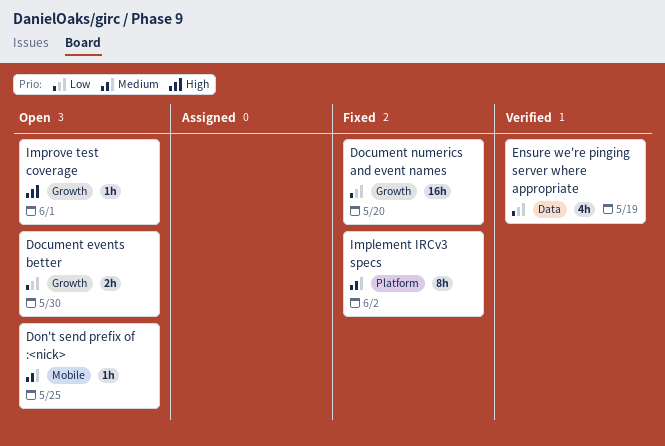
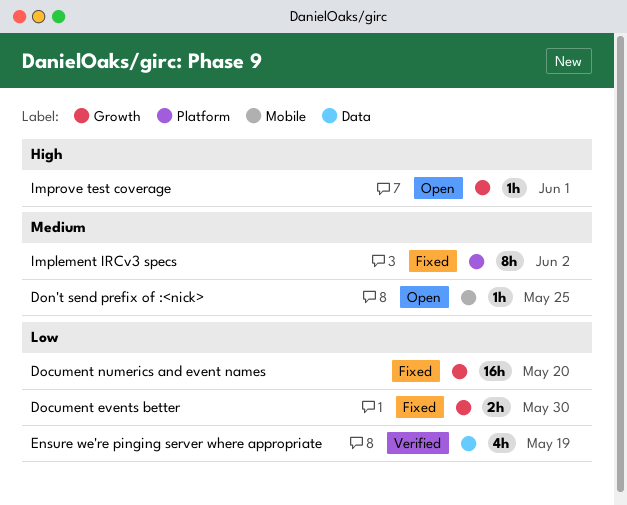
Document events better, status: Open -> Fixed

